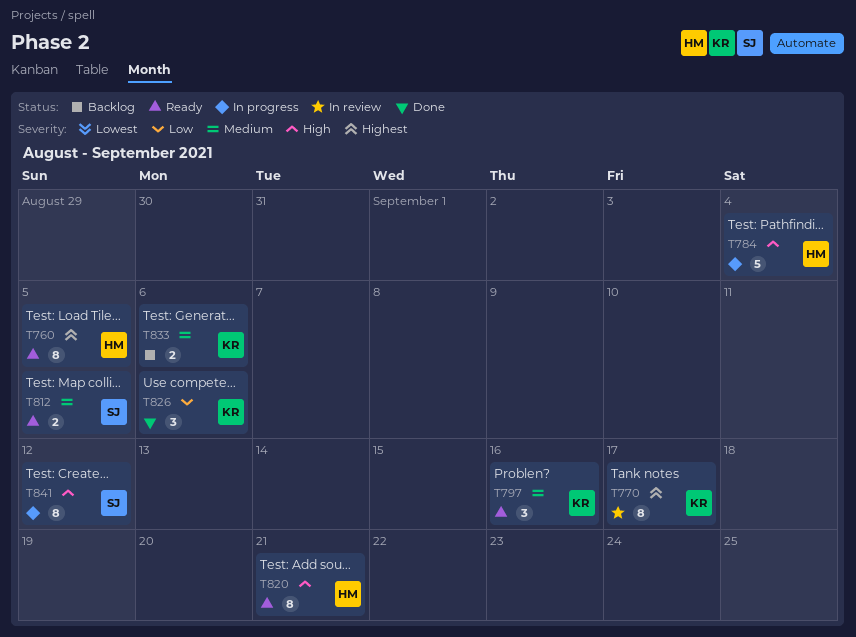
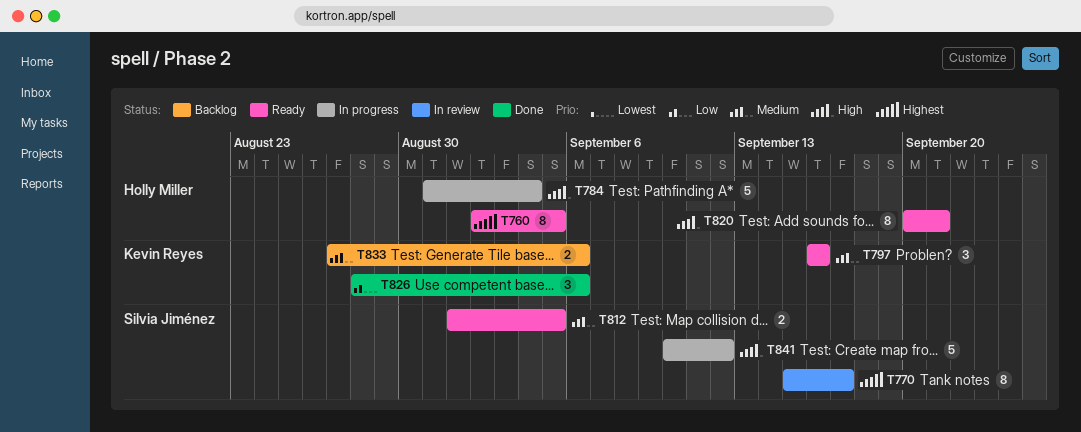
T770, owner: Kevin Reyes -> Silvia Jiménez
T841, estimate: 8 -> 5

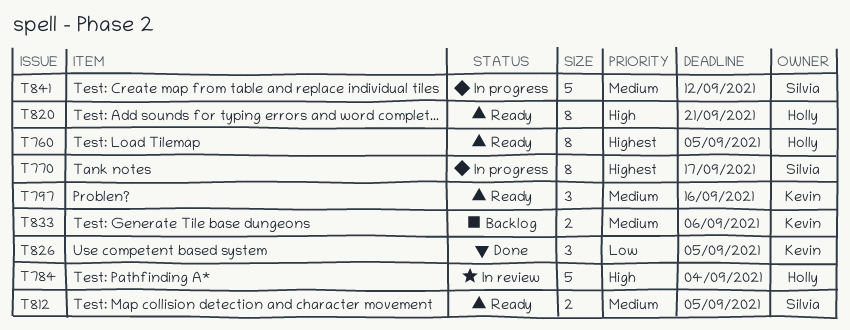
T770, status: In review -> In progress
T784, status: In progress -> In review
T826, due: Sep 6 -> Sep 5
T841, priority: High -> Medium

